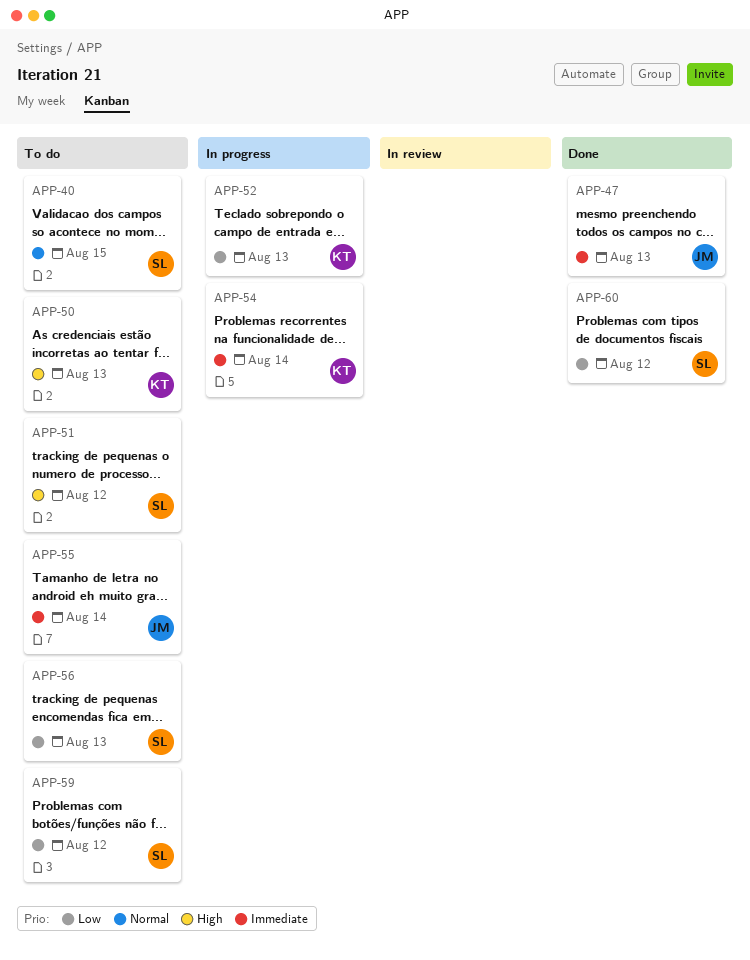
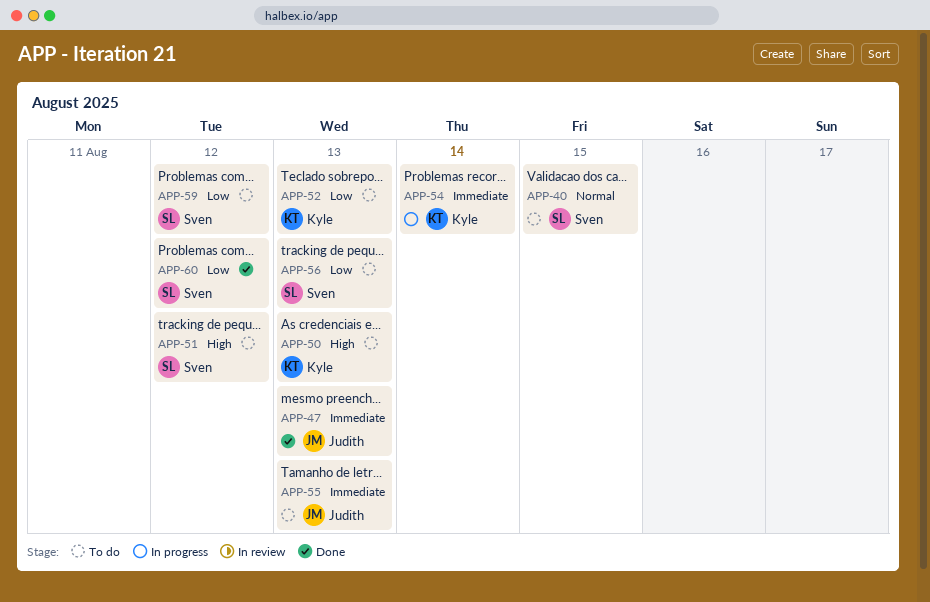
APP-52, status: In progress -> To do
APP-55, due: Aug 14 -> Aug 13

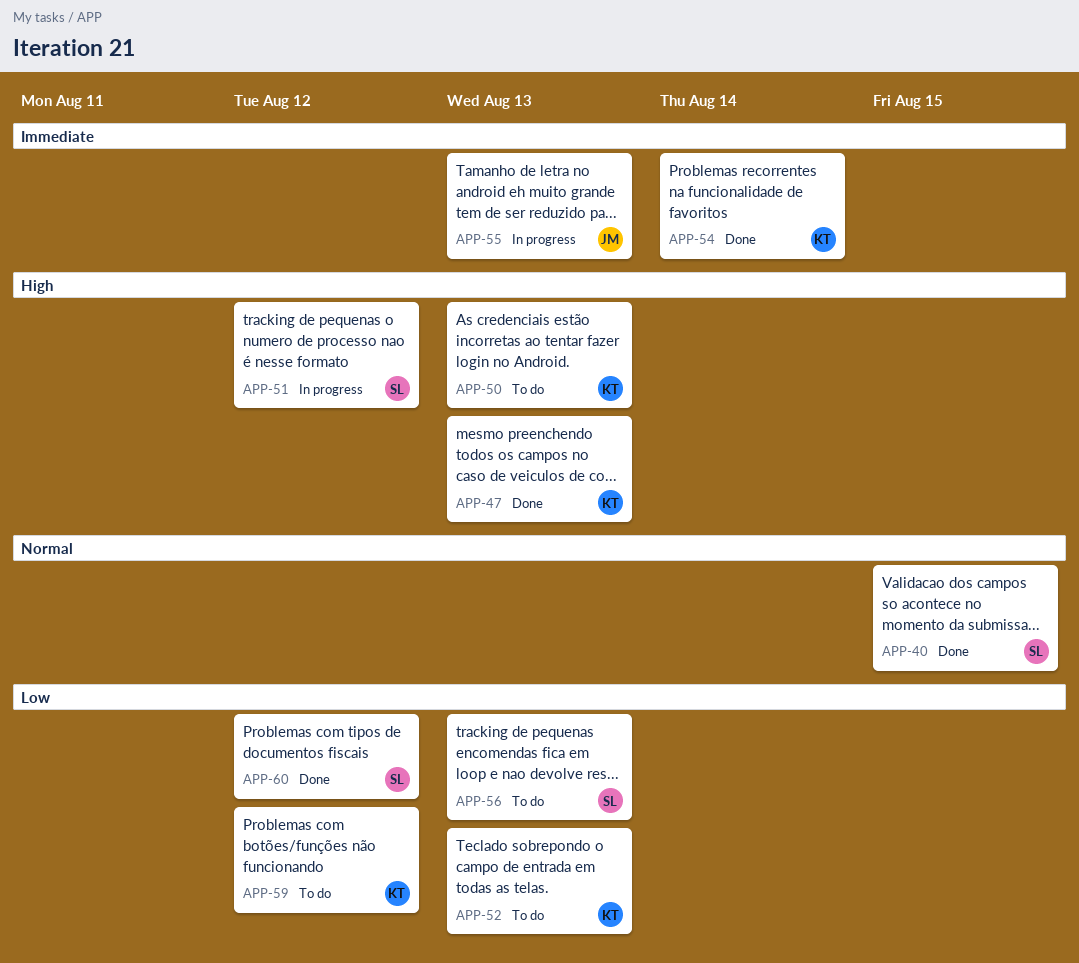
APP-40, status: To do -> Done
APP-47, owner: Judith -> Kyle
APP-47, priority: Immediate -> High
APP-51, status: To do -> In progress
APP-54, status: In progress -> Done
APP-55, status: To do -> In progress
APP-59, owner: Sven -> Kyle

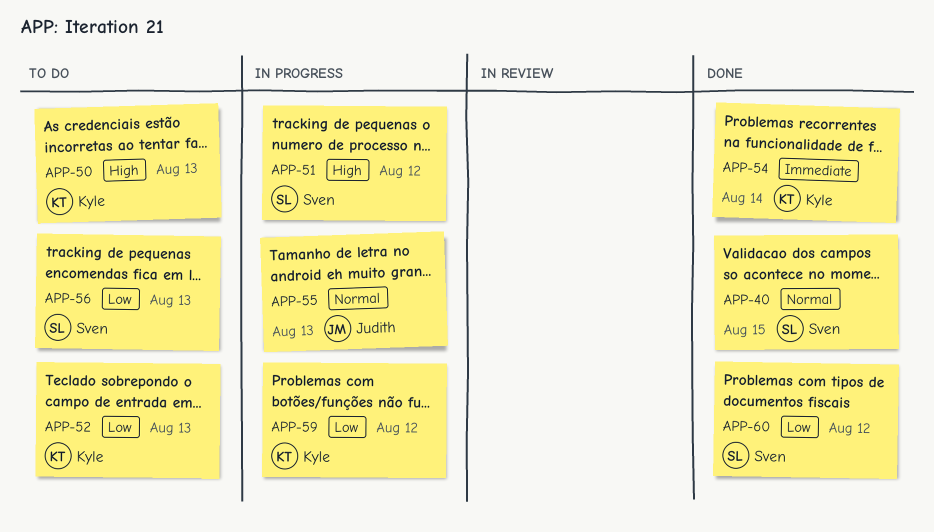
APP-47: present -> none
APP-55, priority: Immediate -> Normal
APP-59, status: To do -> In progress

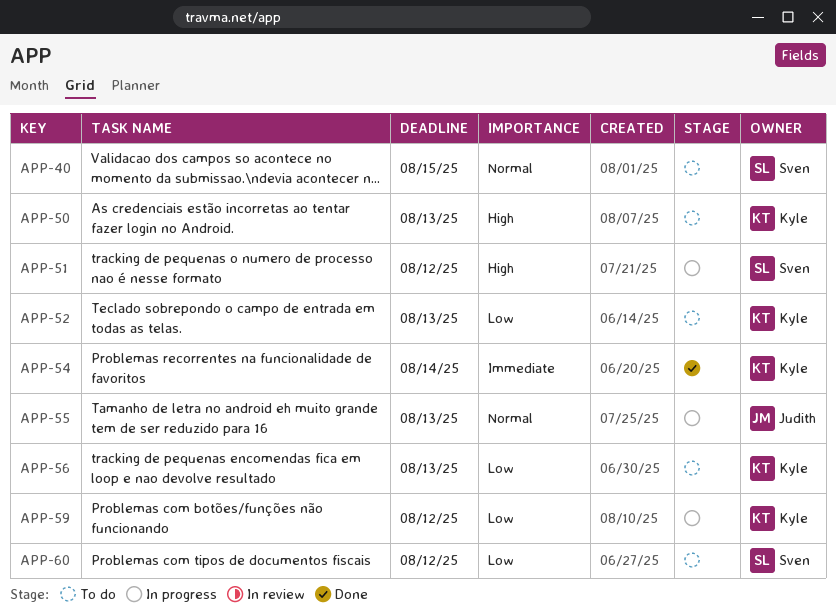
APP-40, status: Done -> To do
APP-56, owner: Sven -> Kyle
APP-60, status: Done -> To do

